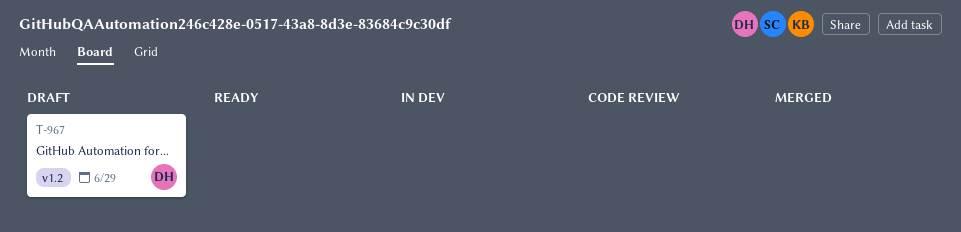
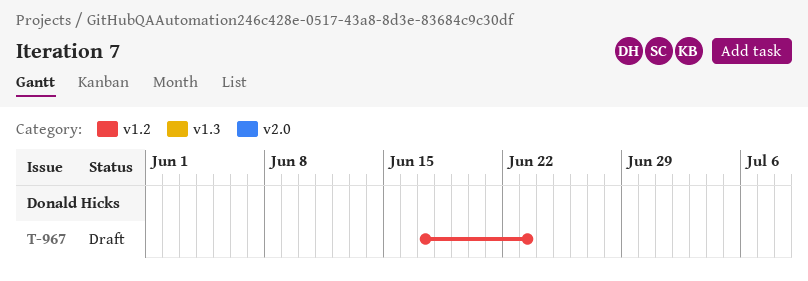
T-967, due: Jun 29 -> Jun 23

